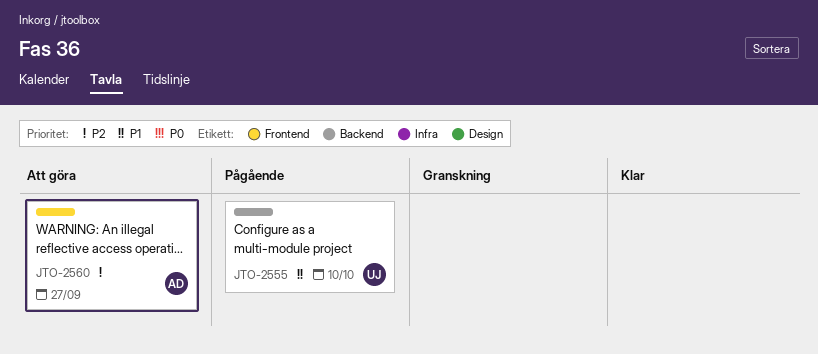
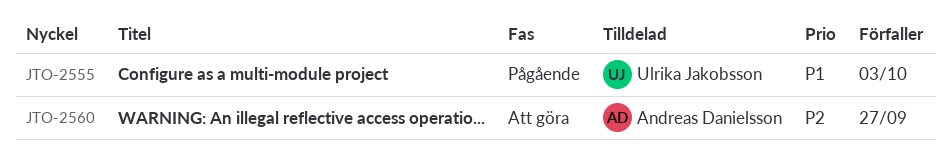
JTO-2555, due: Oct 10 -> Oct 3

